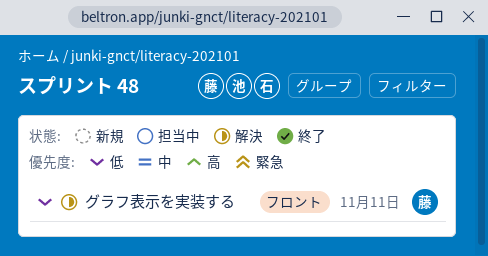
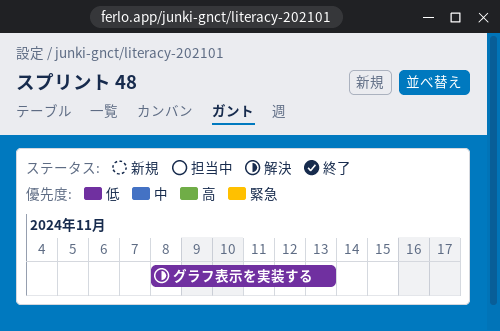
グラフ表示を実装する, due: Nov 11 -> Nov 13

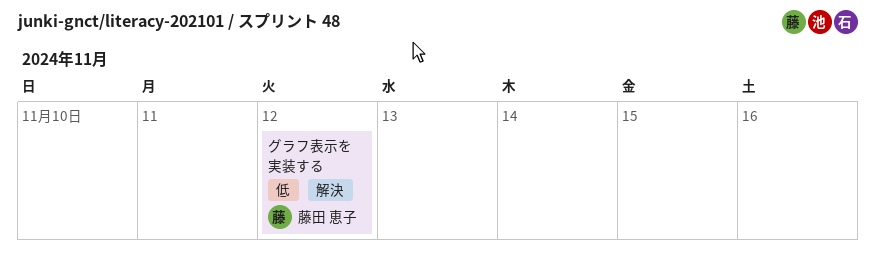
グラフ表示を実装する, due: Nov 13 -> Nov 12

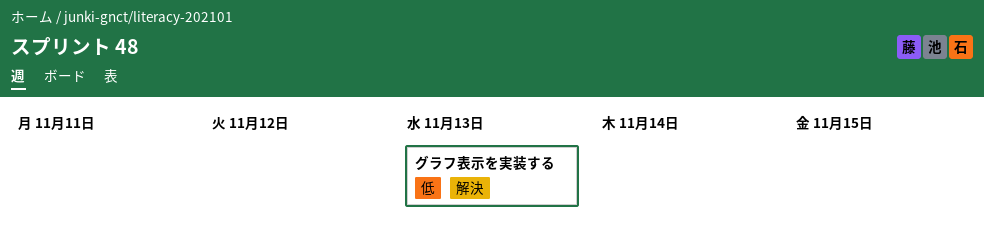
グラフ表示を実装する, due: Nov 12 -> Nov 13

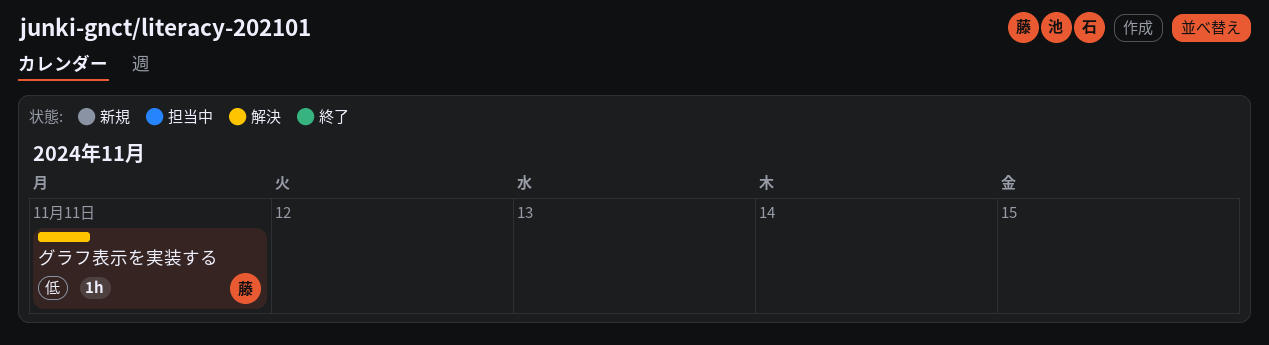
グラフ表示を実装する, due: Nov 13 -> Nov 11

